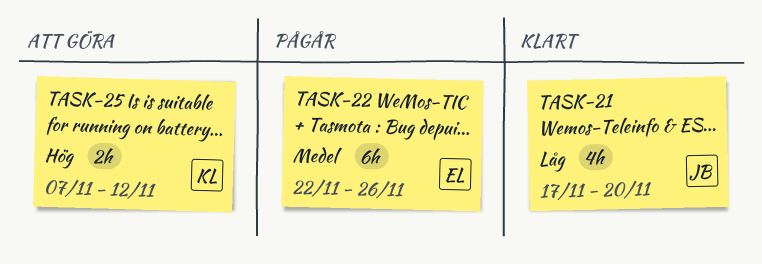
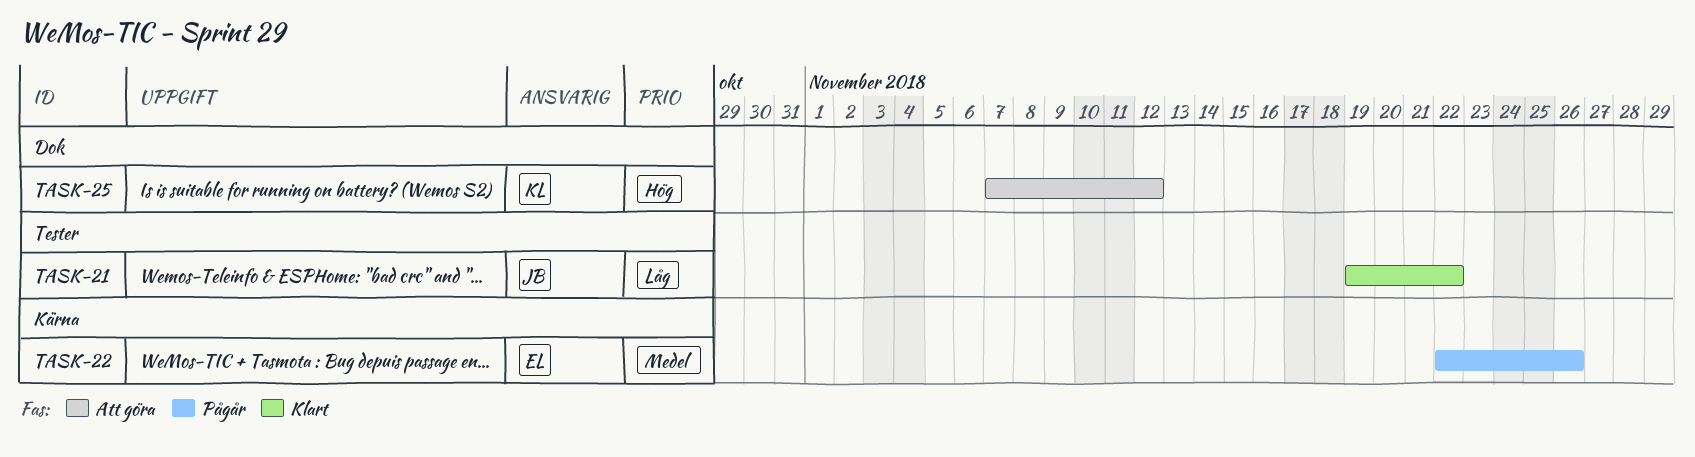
TASK-21, start: Nov 17 -> Nov 19
TASK-21, due: Nov 20 -> Nov 22

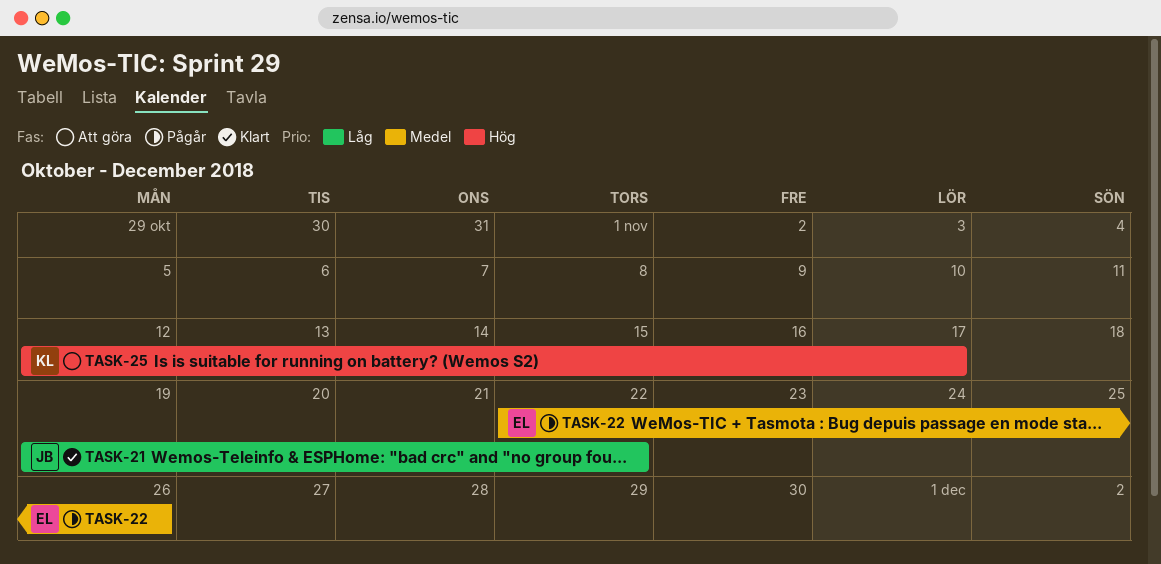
TASK-25, start: Nov 7 -> Nov 12
TASK-25, due: Nov 12 -> Nov 17

